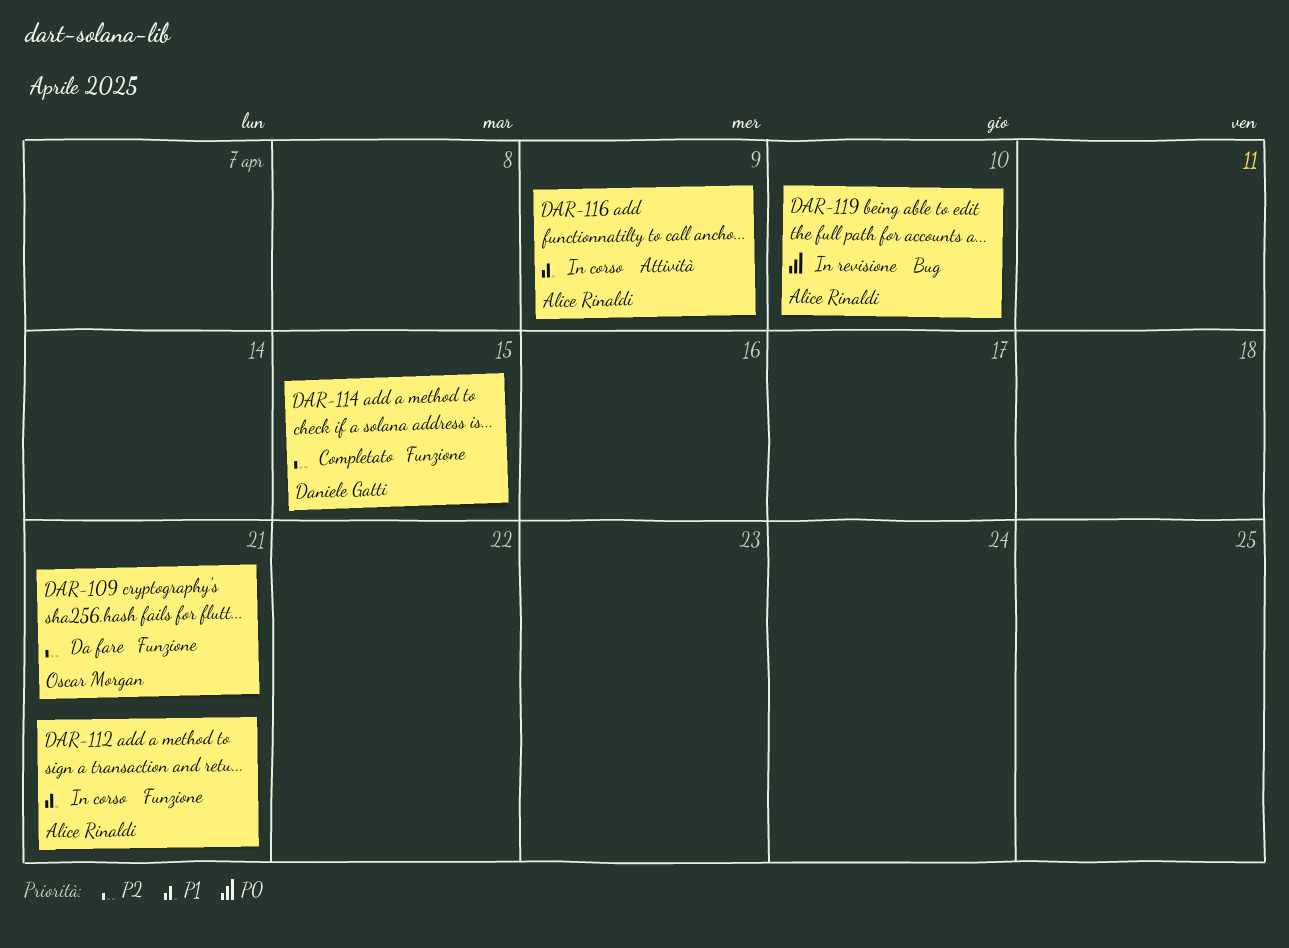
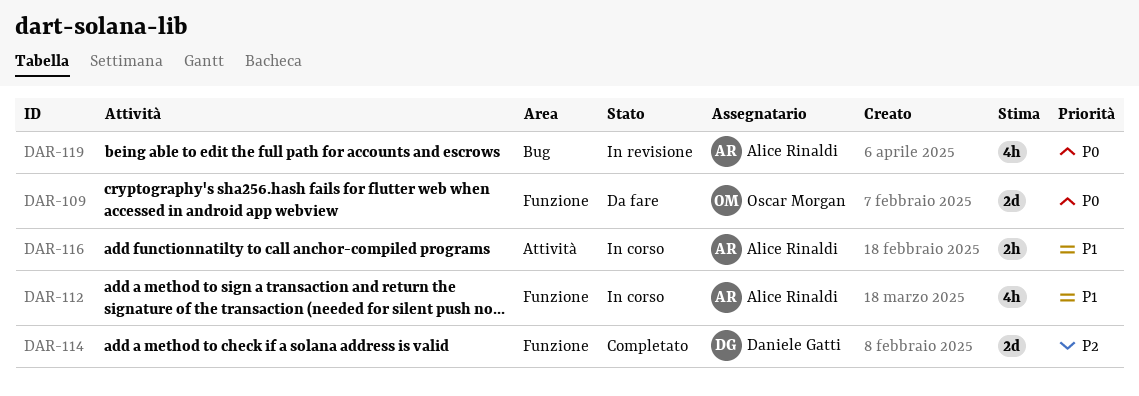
DAR-109, priority: P2 -> P0

